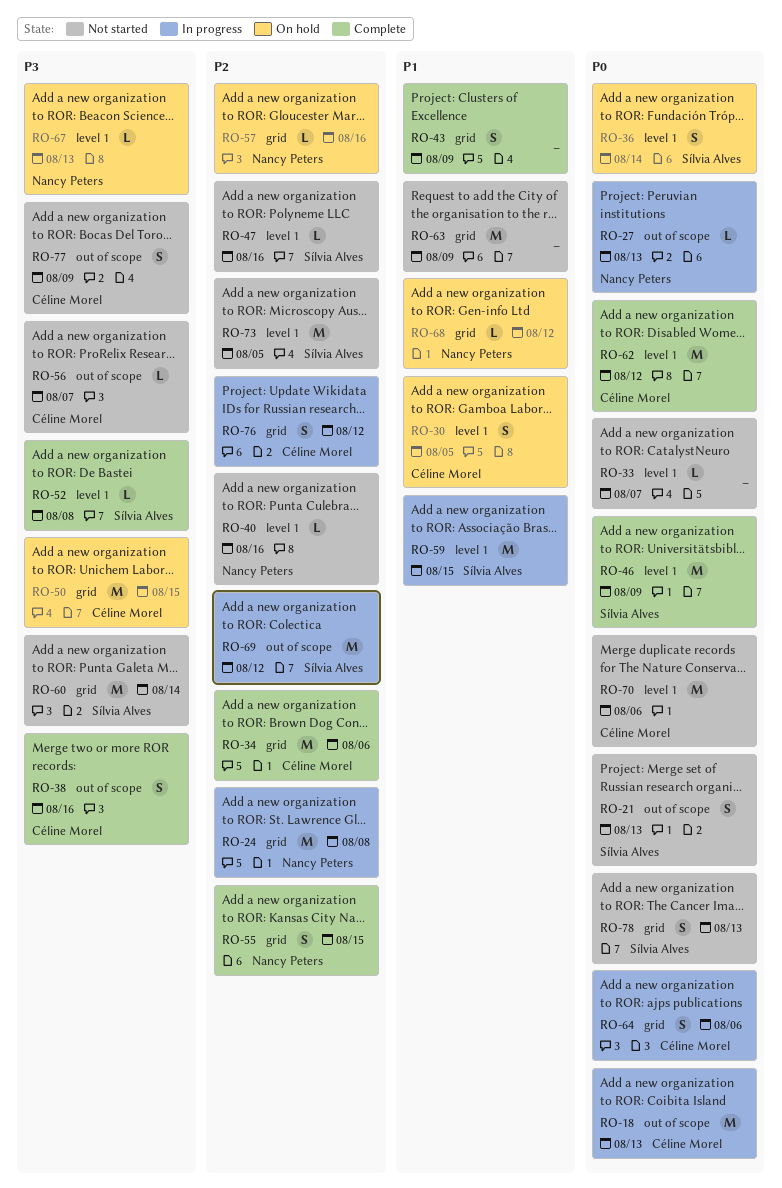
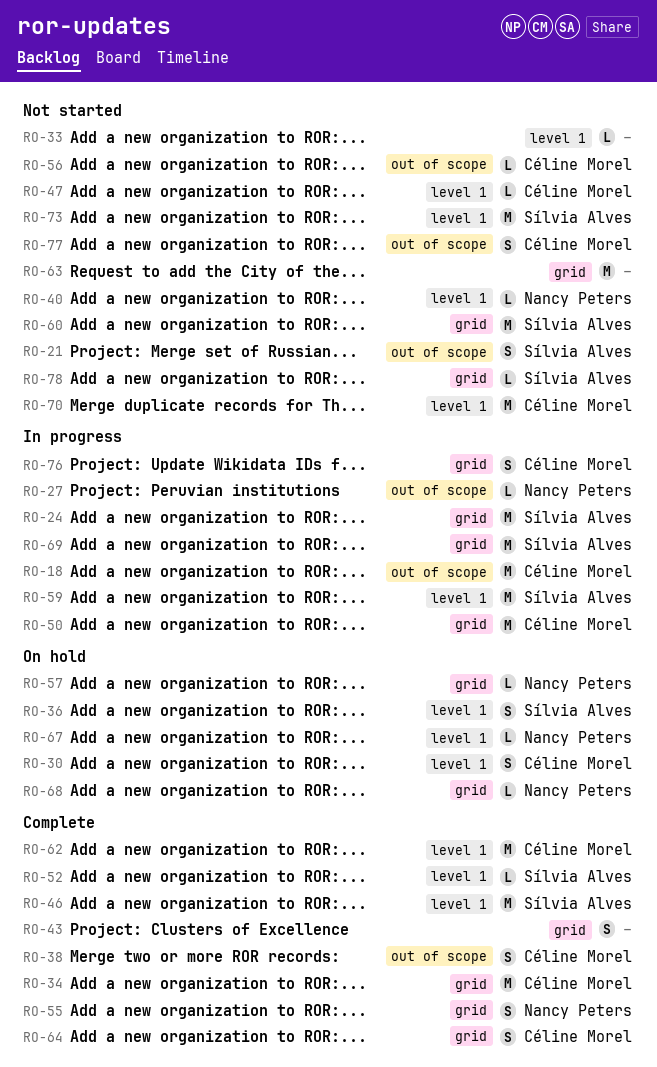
RO-24, owner: Nancy Peters -> Sílvia Alves
RO-47, owner: Sílvia Alves -> Céline Morel
RO-50, status: On hold -> In progress
RO-64, status: In progress -> Complete
RO-69, label: out of scope -> grid
RO-78, estimate: S -> L

